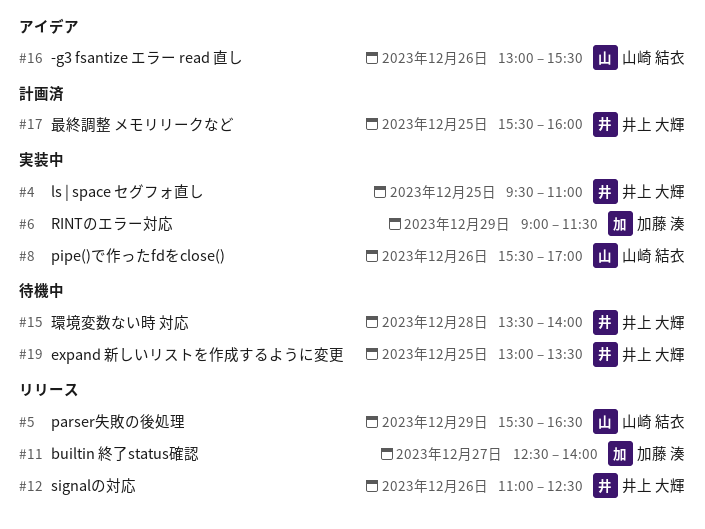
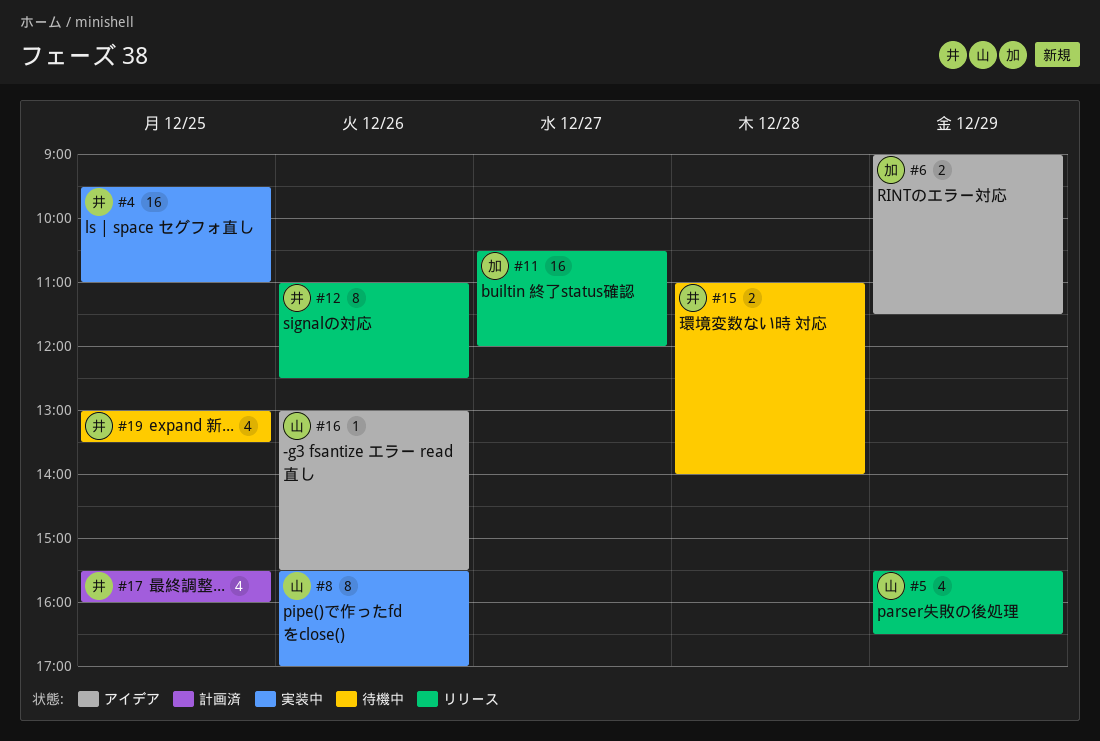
#6, status: 実装中 -> アイデア
#11, begins: 12:30 -> 10:30
#11, ends: 14:00 -> 12:00
#15, begins: 13:30 -> 11:00

